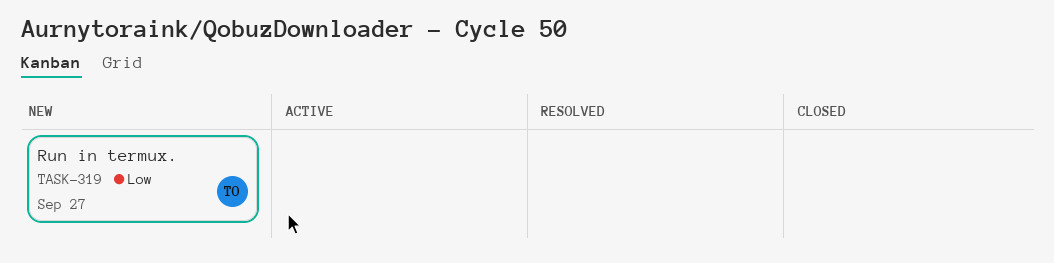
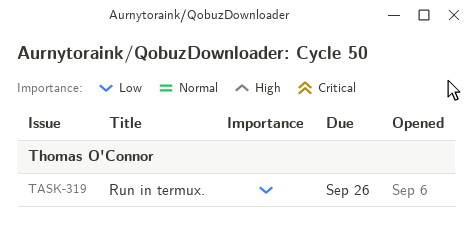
TASK-319, due: Sep 27 -> Sep 26

